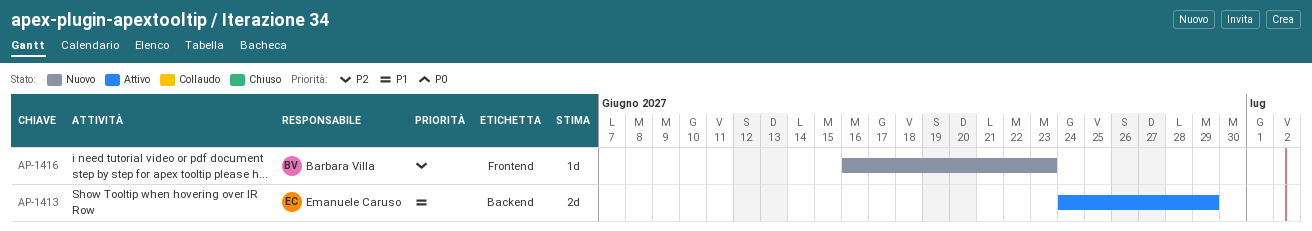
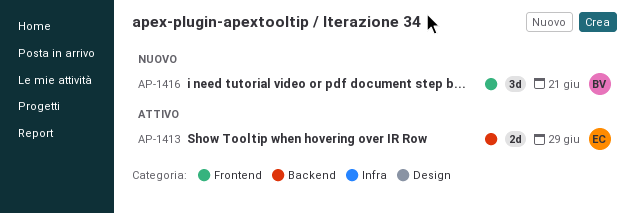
AP-1416, estimate: 1d -> 3d
AP-1416, due: Jun 23 -> Jun 21

